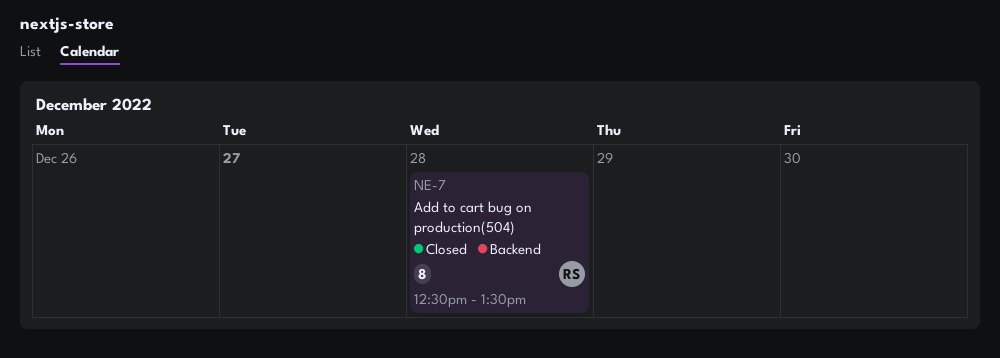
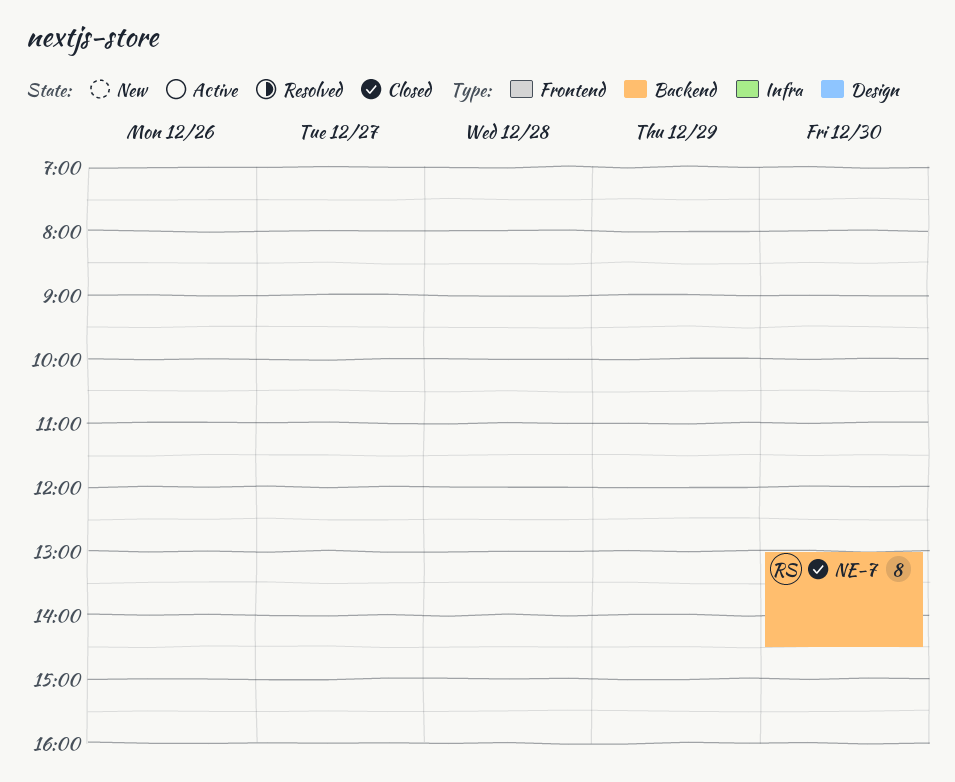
NE-7, day: Dec 28 -> Dec 30
NE-7, begins: 12:30 -> 13:00
NE-7, ends: 13:30 -> 14:30

